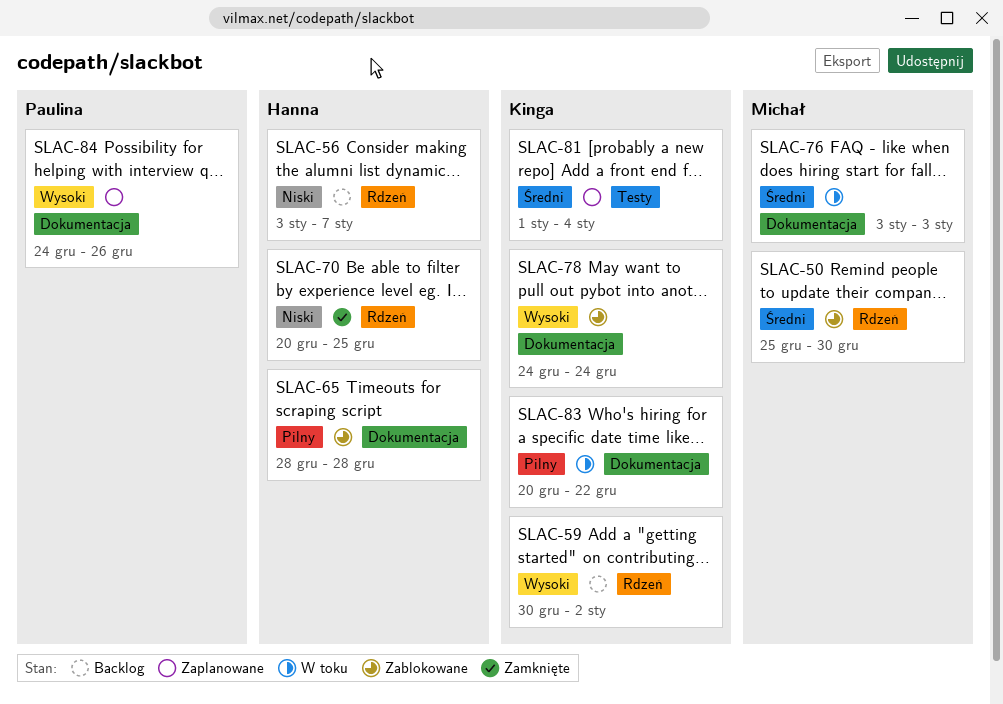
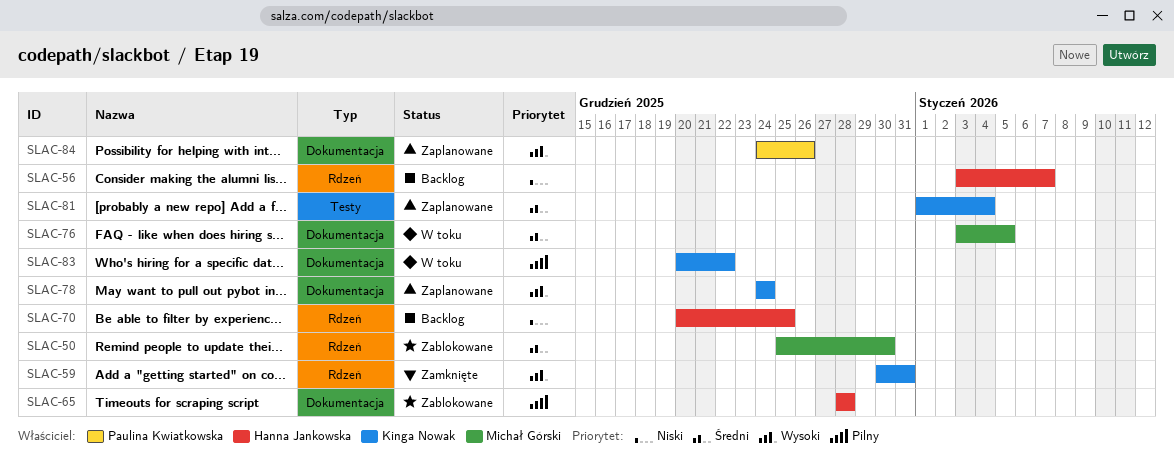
SLAC-59, status: Backlog -> Zamknięte
SLAC-59, due: Jan 2 -> Dec 31
SLAC-70, status: Zamknięte -> Backlog
SLAC-76, due: Jan 3 -> Jan 5
SLAC-78, status: Zablokowane -> Zaplanowane

